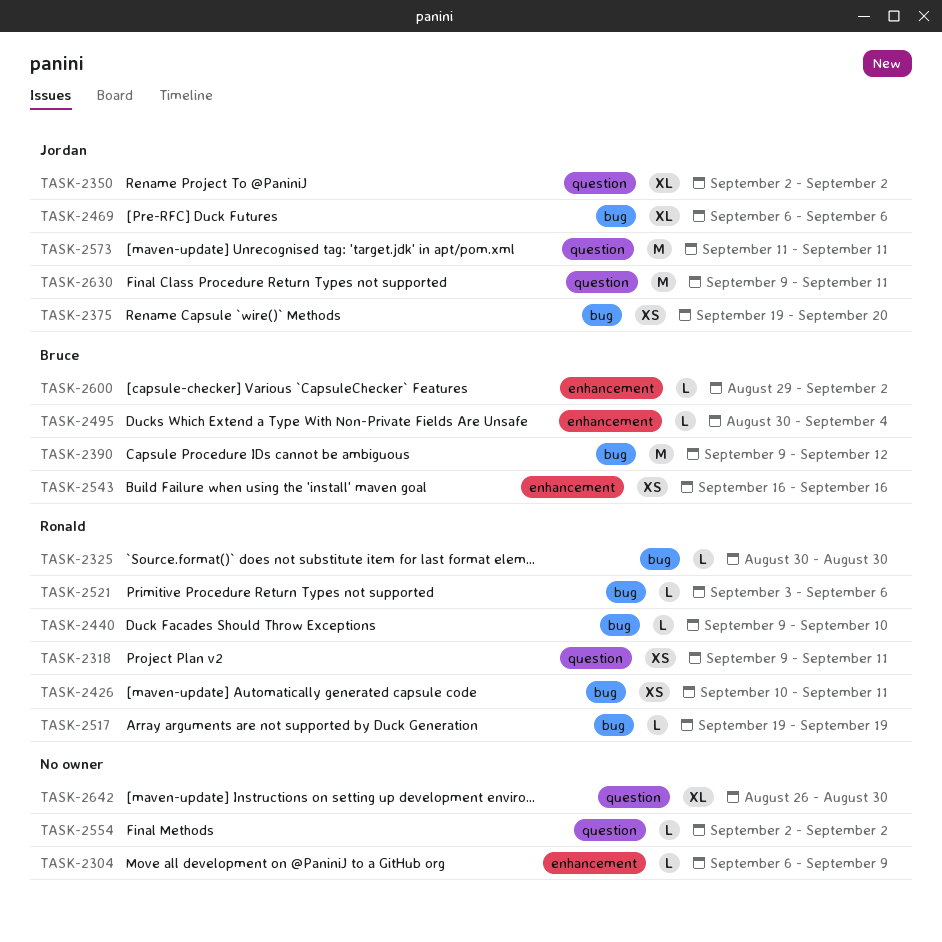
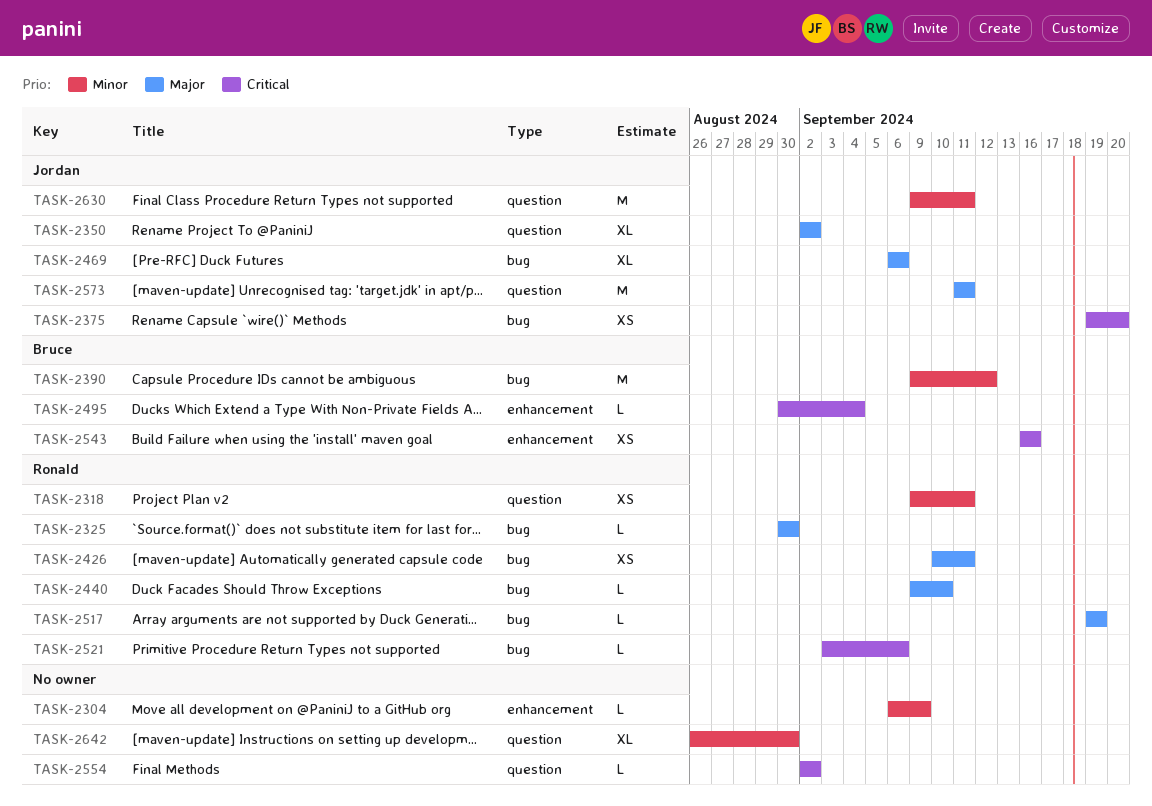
TASK-2600: present -> none

